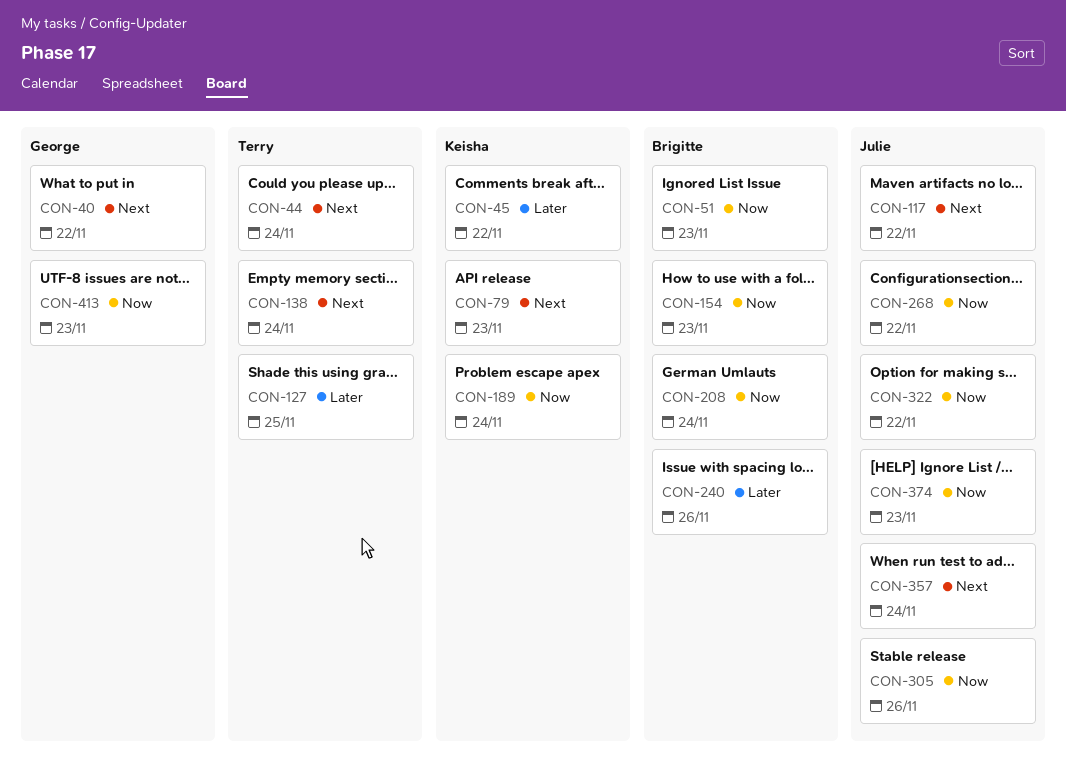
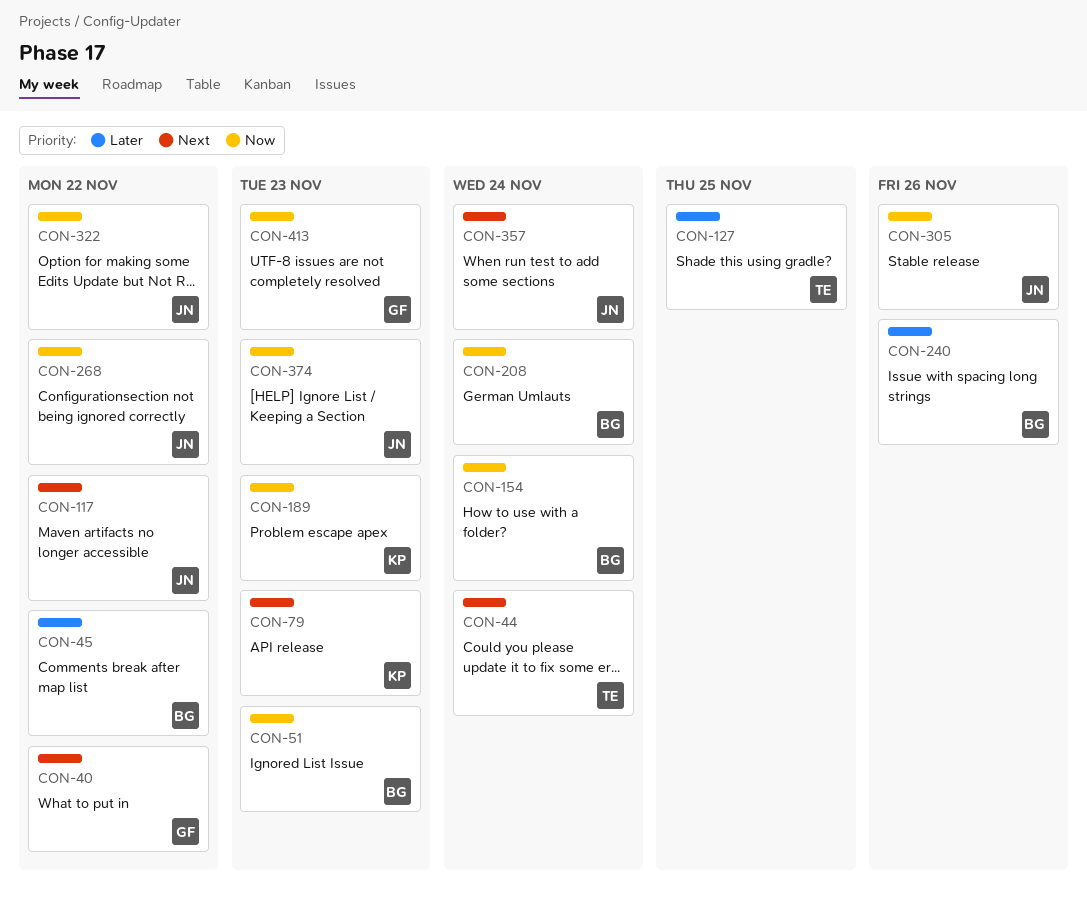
CON-45, owner: Keisha -> Brigitte
CON-138: present -> none
CON-154, due: Nov 23 -> Nov 24
CON-189, due: Nov 24 -> Nov 23

